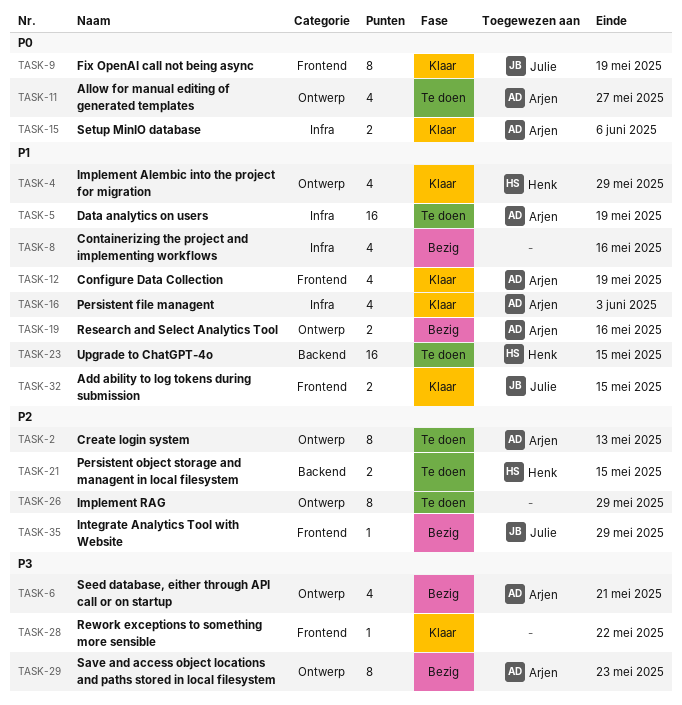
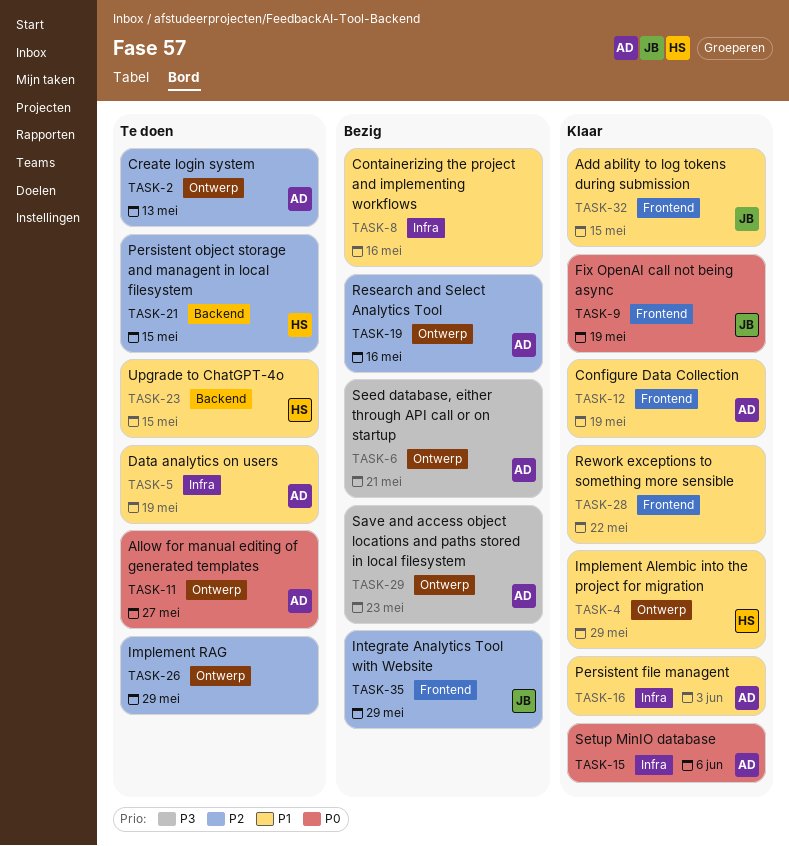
TASK-19, priority: P1 -> P2
TASK-28, priority: P3 -> P1

